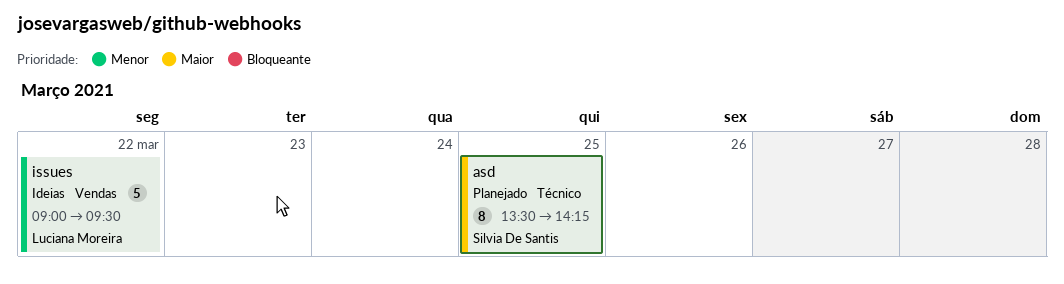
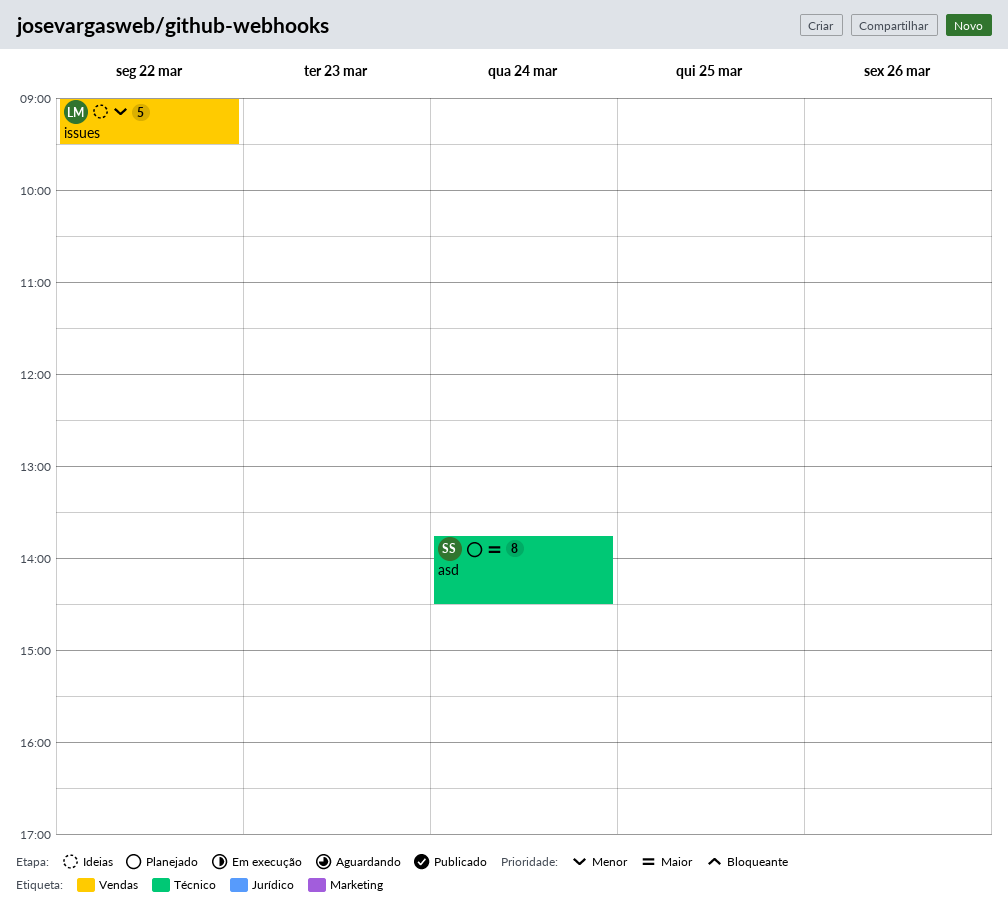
asd, day: Mar 25 -> Mar 24
asd, begins: 13:30 -> 13:45
asd, ends: 14:15 -> 14:30

